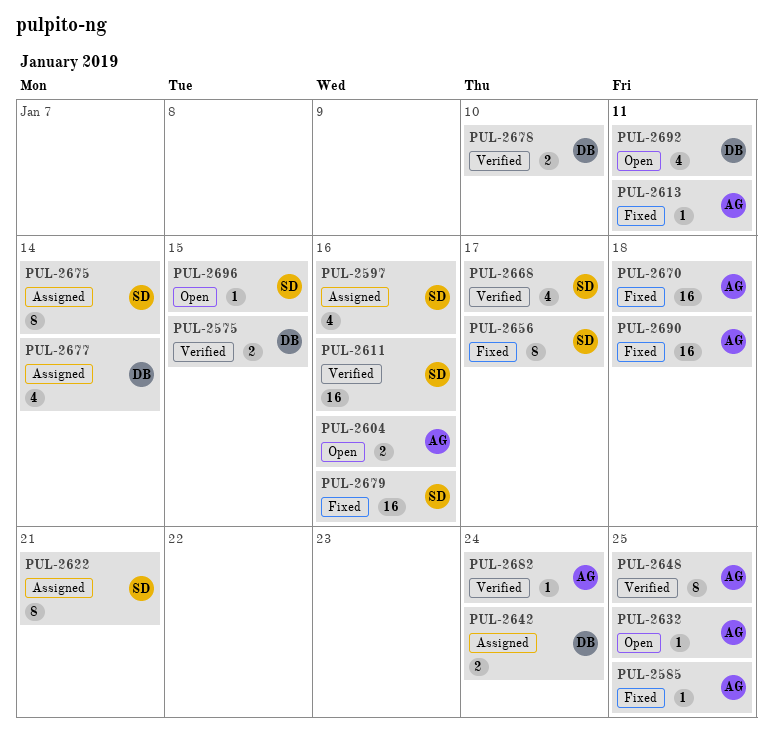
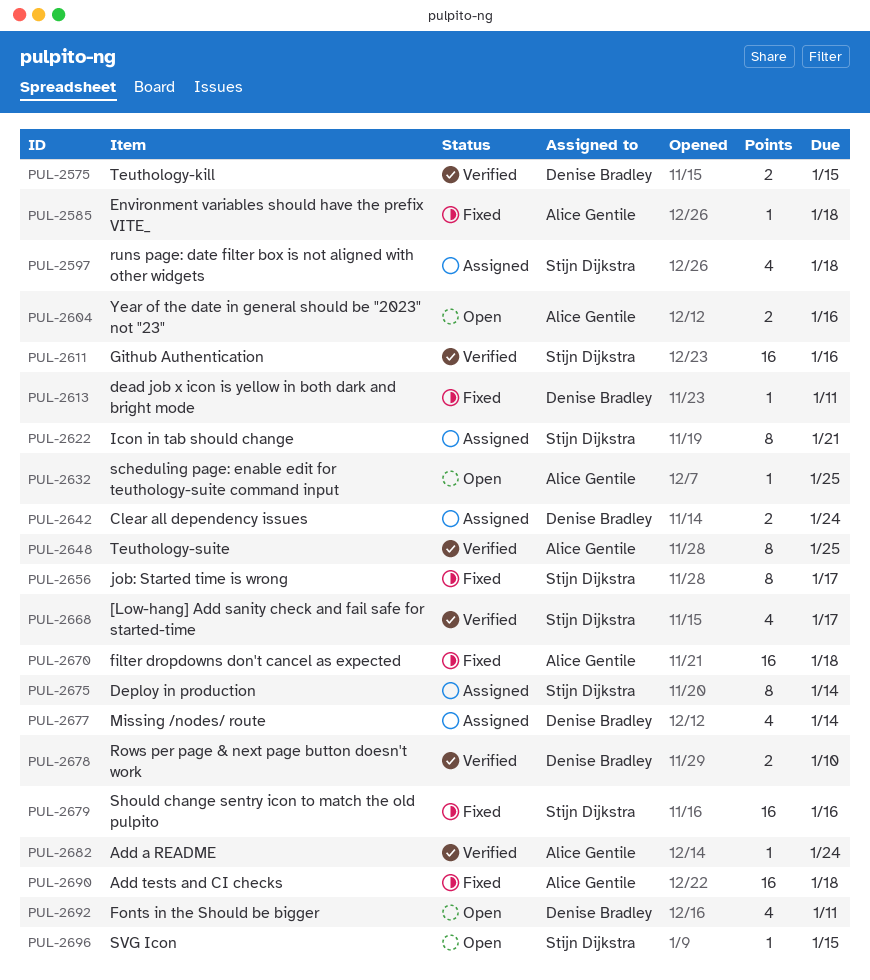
PUL-2585, due: Jan 25 -> Jan 18
PUL-2597, due: Jan 16 -> Jan 18
PUL-2613, owner: Alice Gentile -> Denise Bradley

